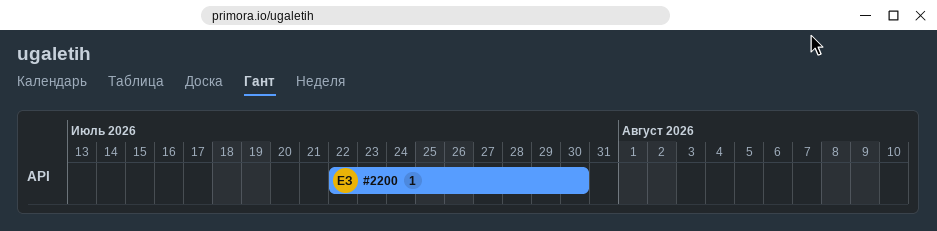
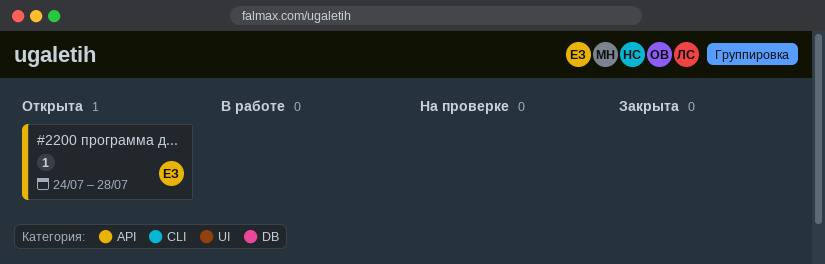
#2200, start: Jul 22 -> Jul 24
#2200, due: Jul 30 -> Jul 28

